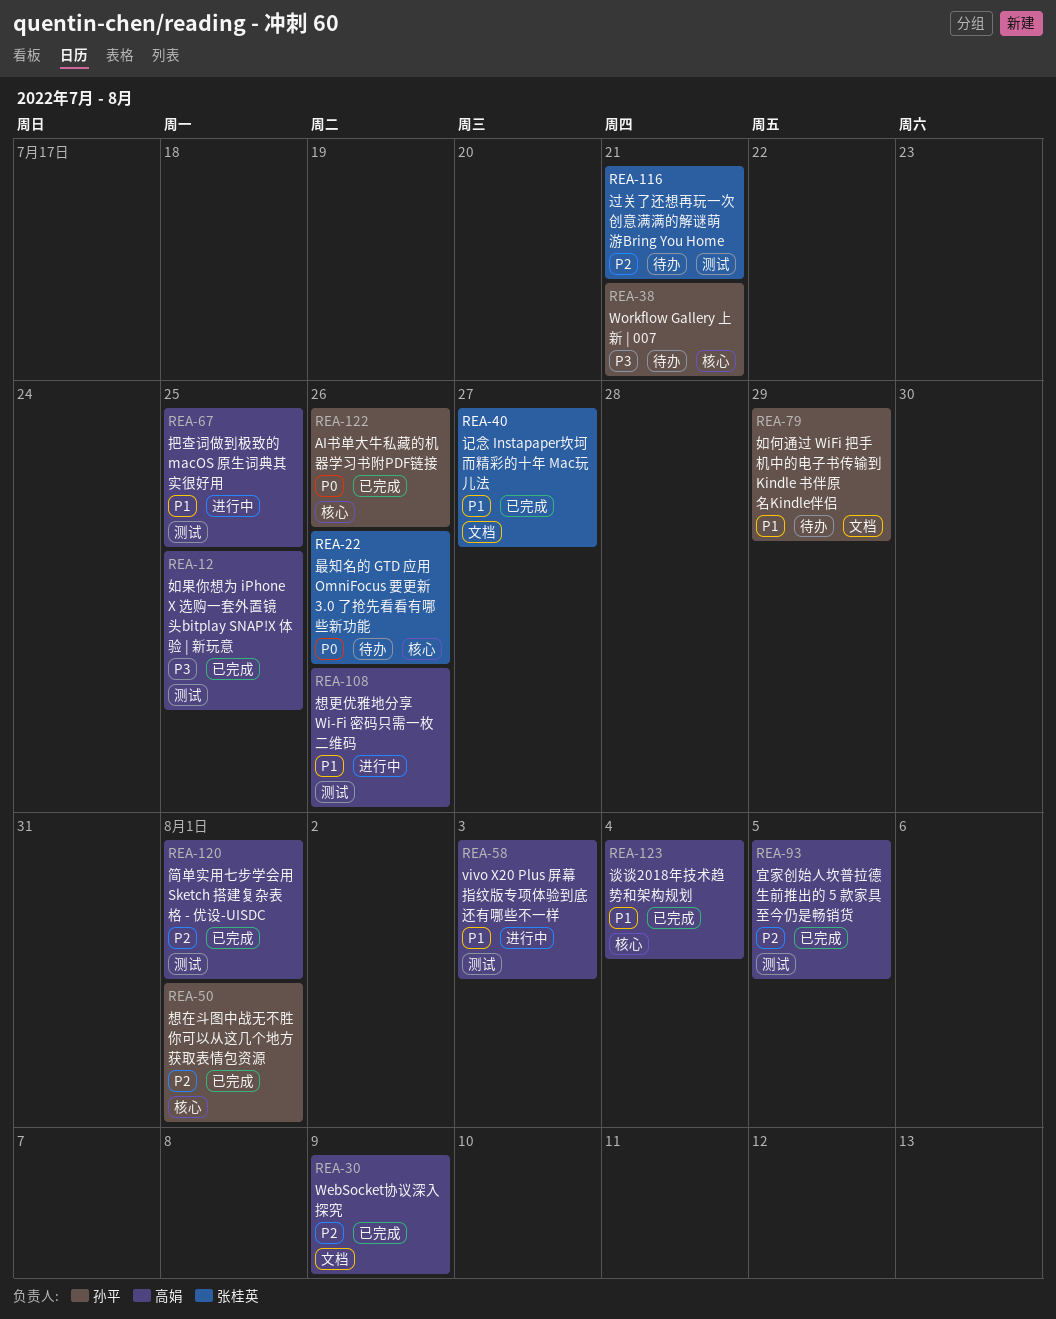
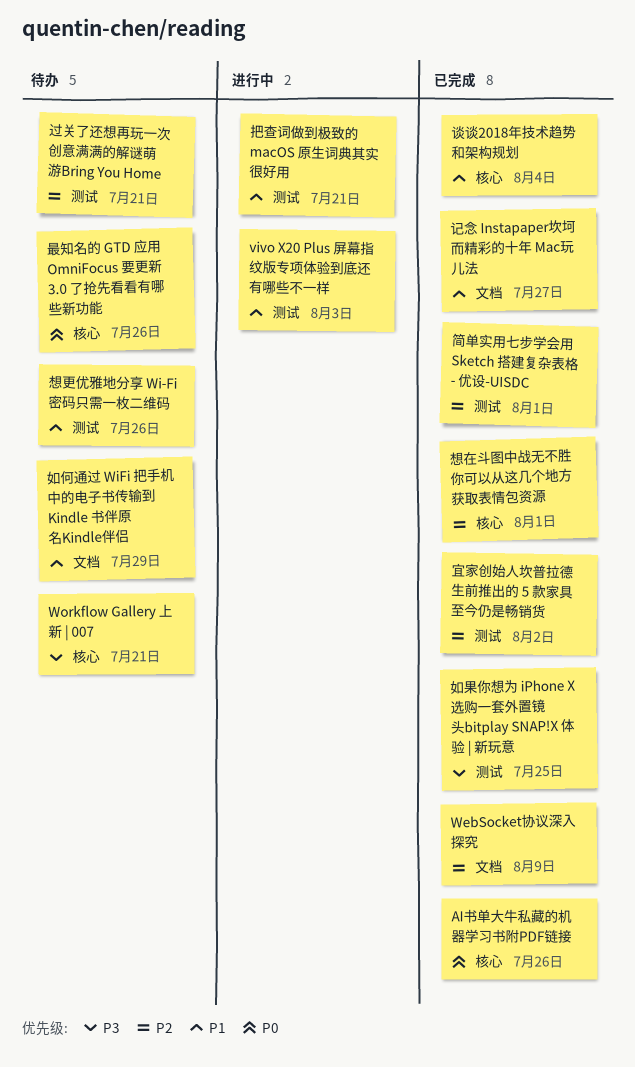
宜家创始人坎普拉德生前推出的 5 款家具至今仍是畅销货, due: Aug 5 -> Aug 2
想更优雅地分享 Wi-Fi 密码只需一枚二维码, status: 进行中 -> 待办
把查词做到极致的 macOS 原生词典其实很好用, due: Jul 25 -> Jul 21

